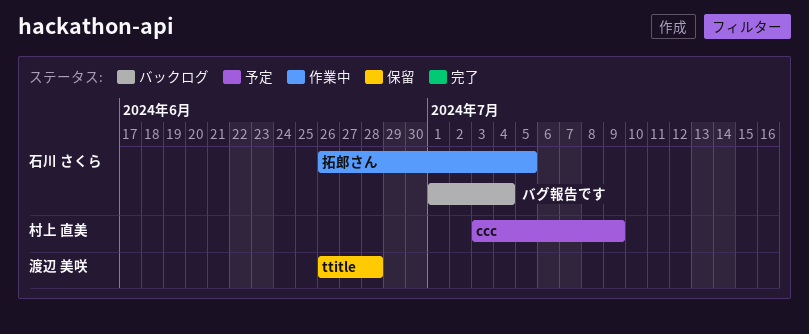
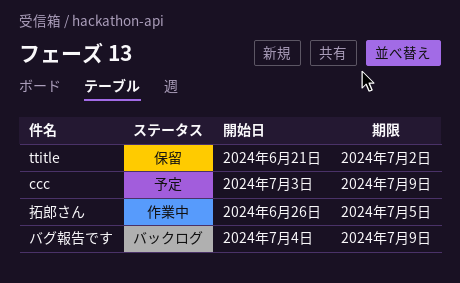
ttitle, start: Jun 26 -> Jun 21
ttitle, due: Jun 28 -> Jul 2
バグ報告です, start: Jul 1 -> Jul 4
バグ報告です, due: Jul 4 -> Jul 9

